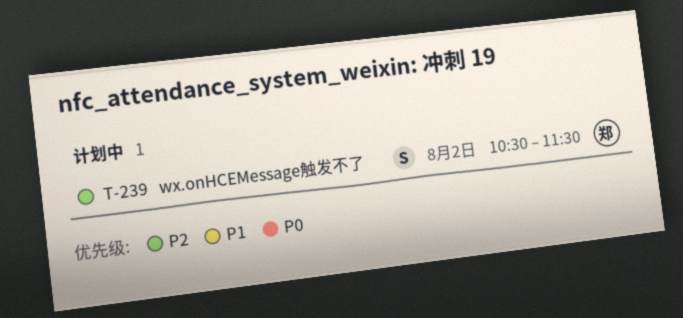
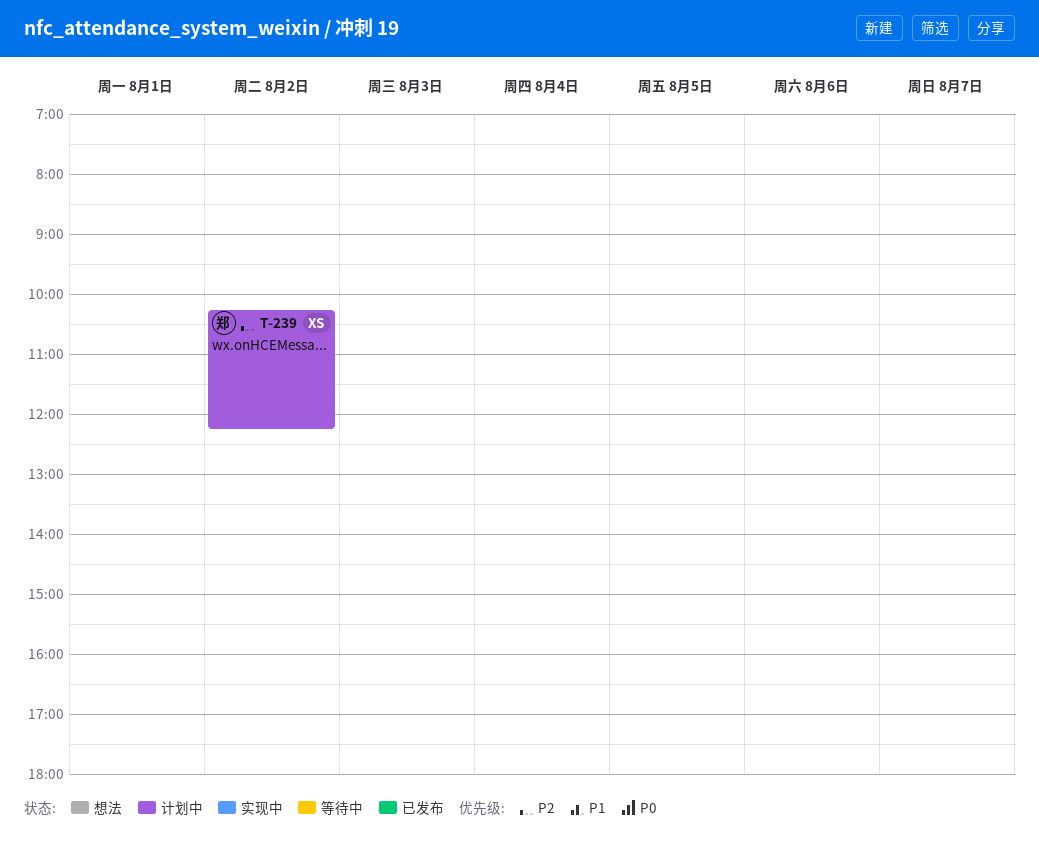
T-239, estimate: S -> XS
T-239, begins: 10:30 -> 10:15
T-239, ends: 11:30 -> 12:15

